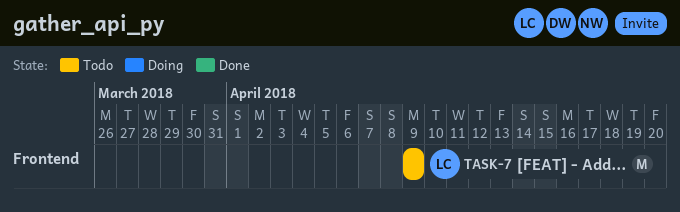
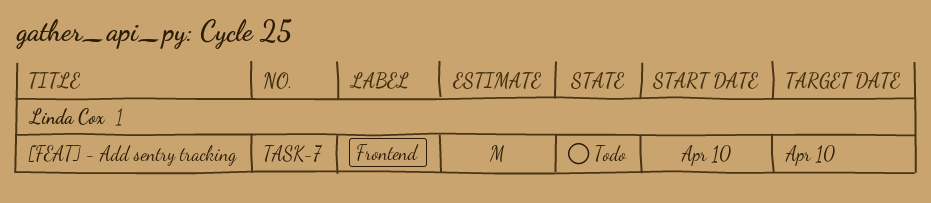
TASK-7, start: Apr 9 -> Apr 10
TASK-7, due: Apr 9 -> Apr 10

